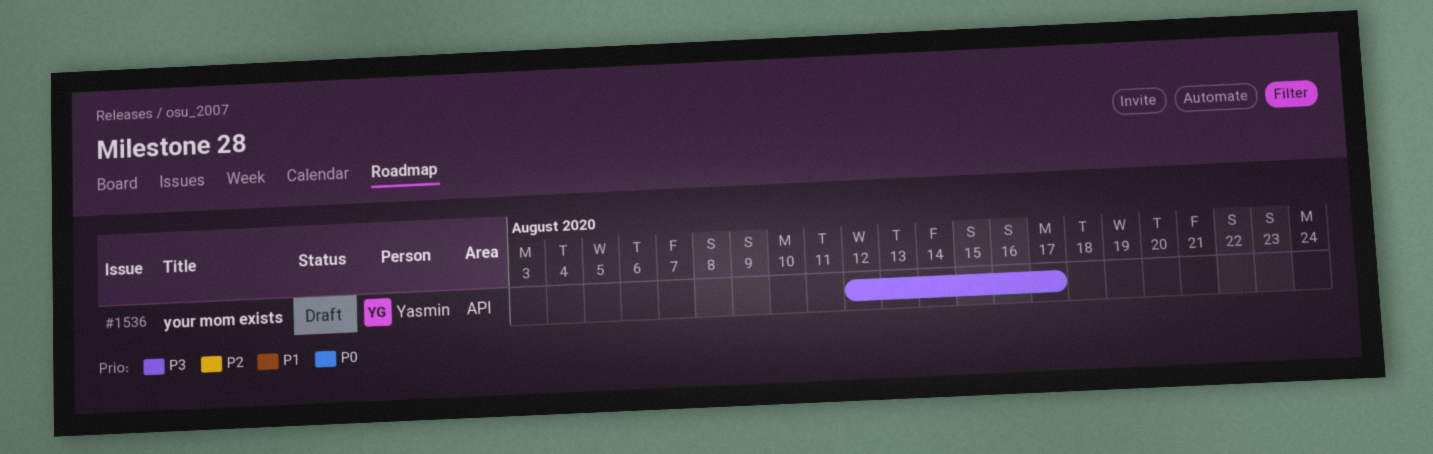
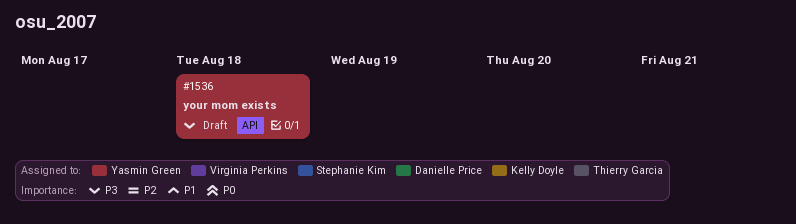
#1536, due: Aug 17 -> Aug 18

